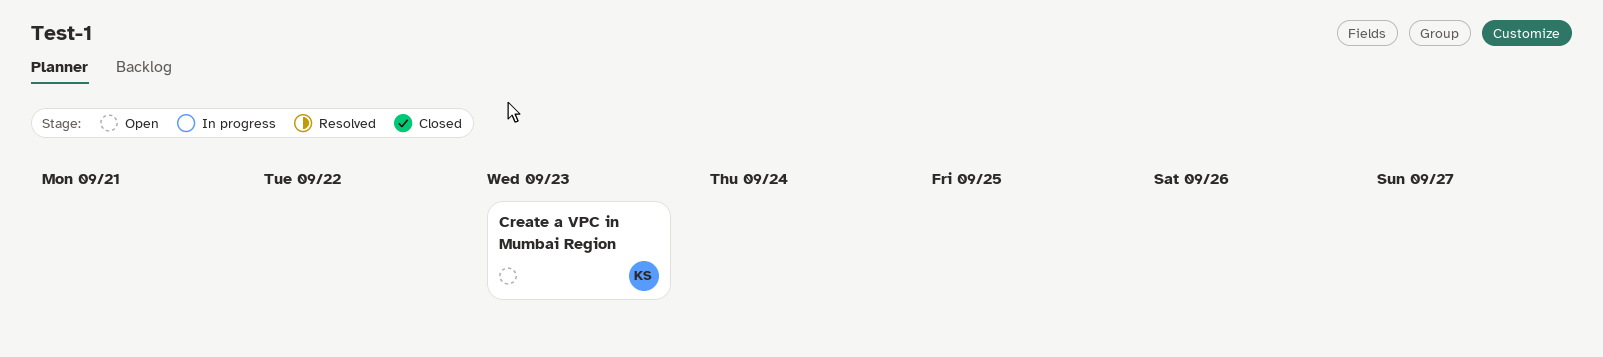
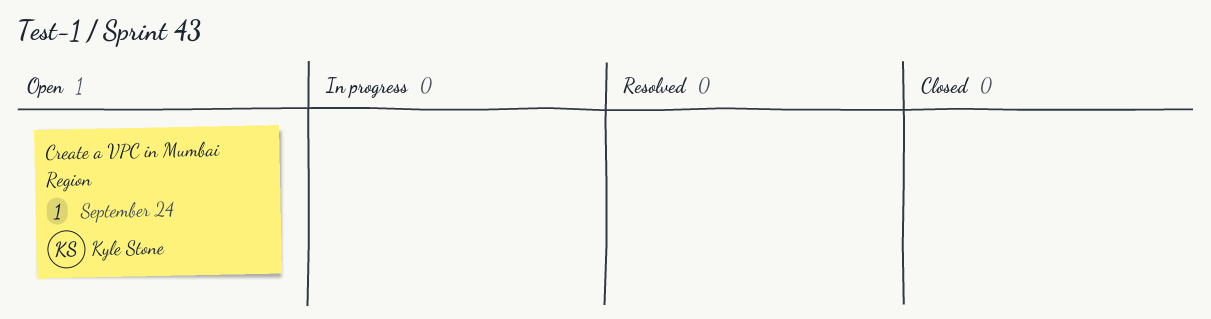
Create a VPC in Mumbai Region, due: Sep 23 -> Sep 24

